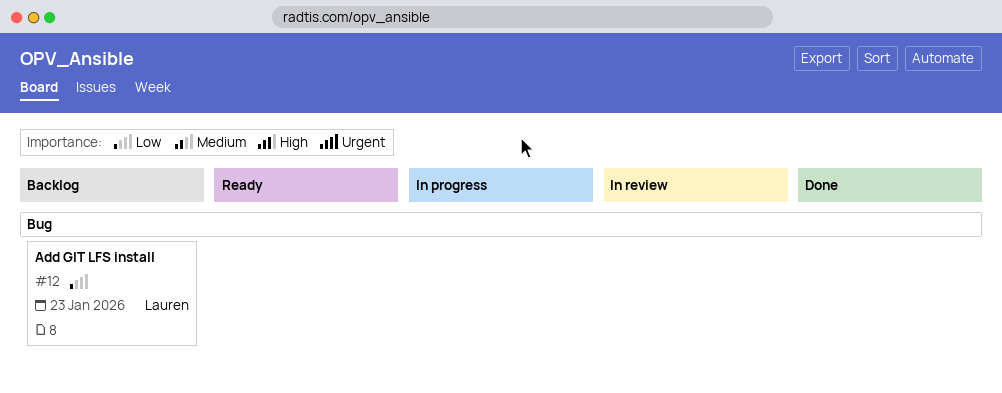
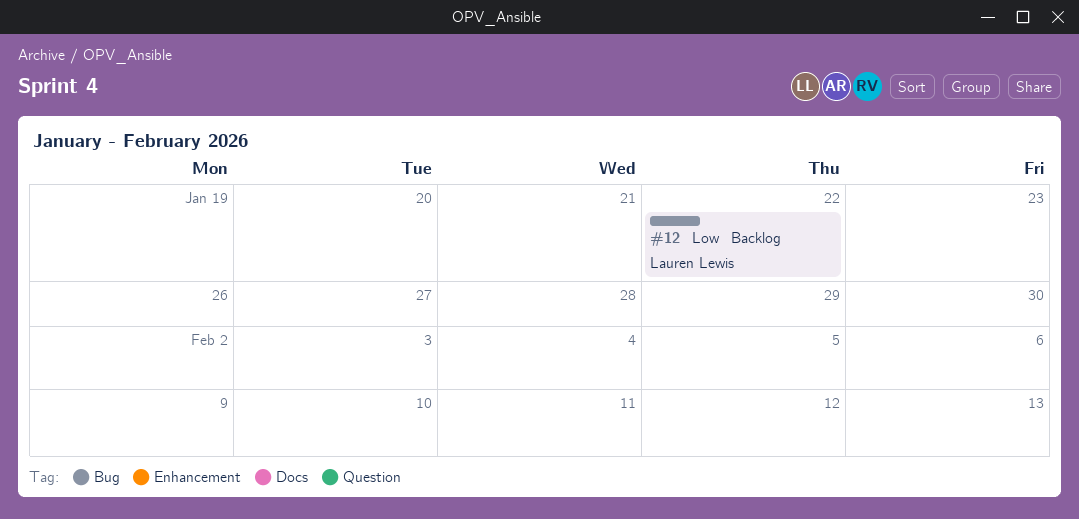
#12, due: Jan 23 -> Jan 22

